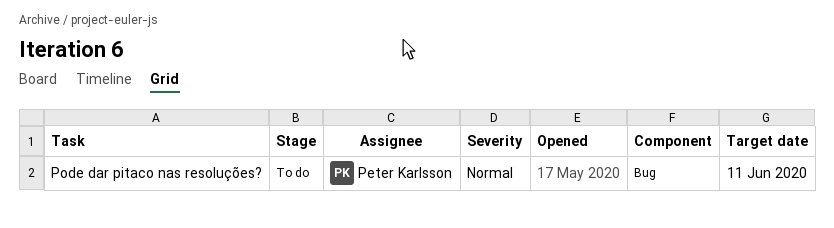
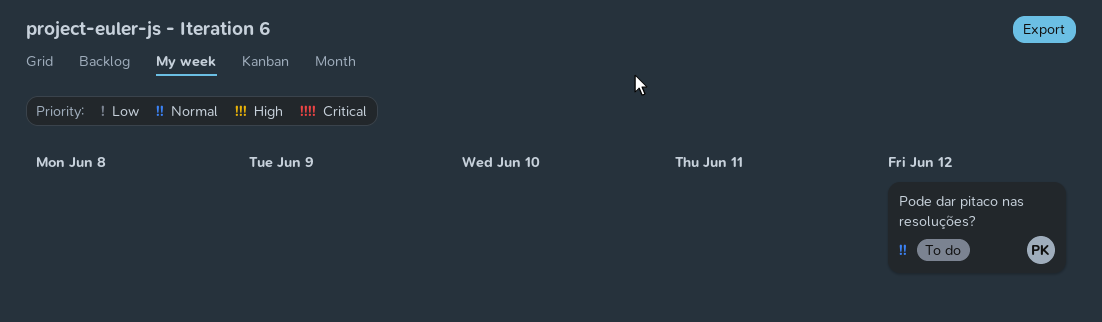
Pode dar pitaco nas resoluções?, due: Jun 11 -> Jun 12

